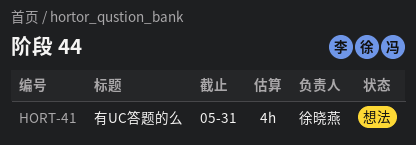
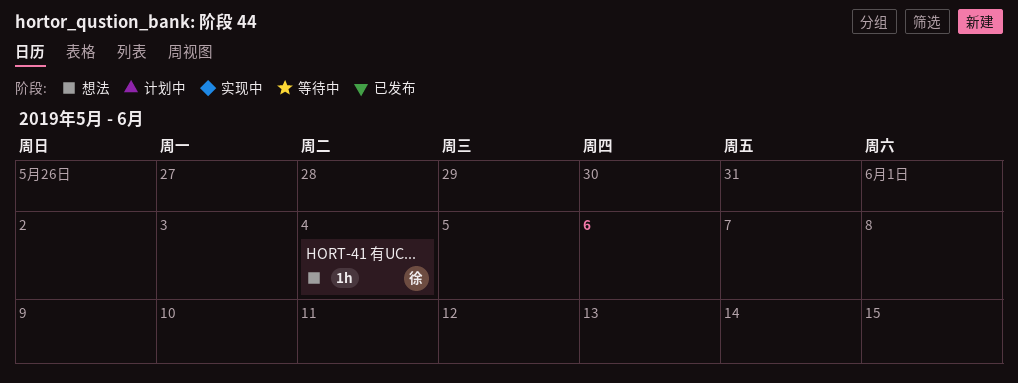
HORT-41, estimate: 4h -> 1h
HORT-41, due: May 31 -> Jun 4

